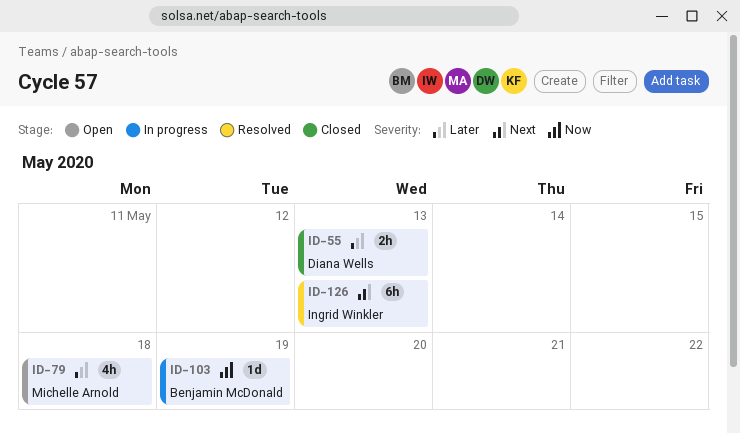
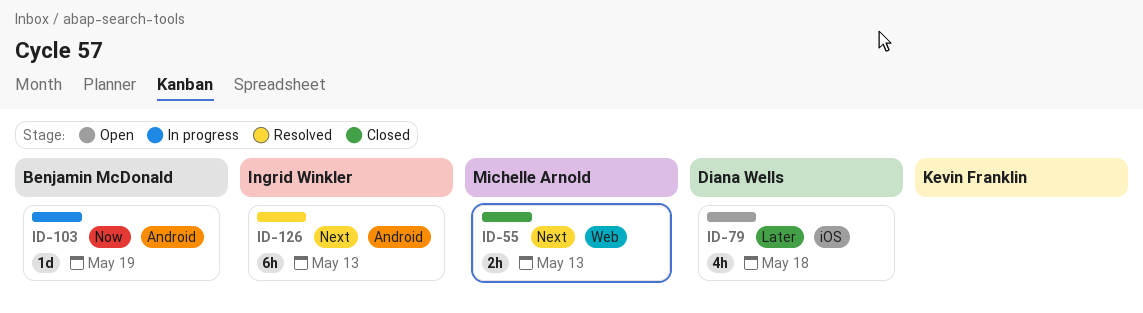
ID-55, owner: Diana Wells -> Michelle Arnold
ID-55, priority: Later -> Next
ID-79, owner: Michelle Arnold -> Diana Wells

